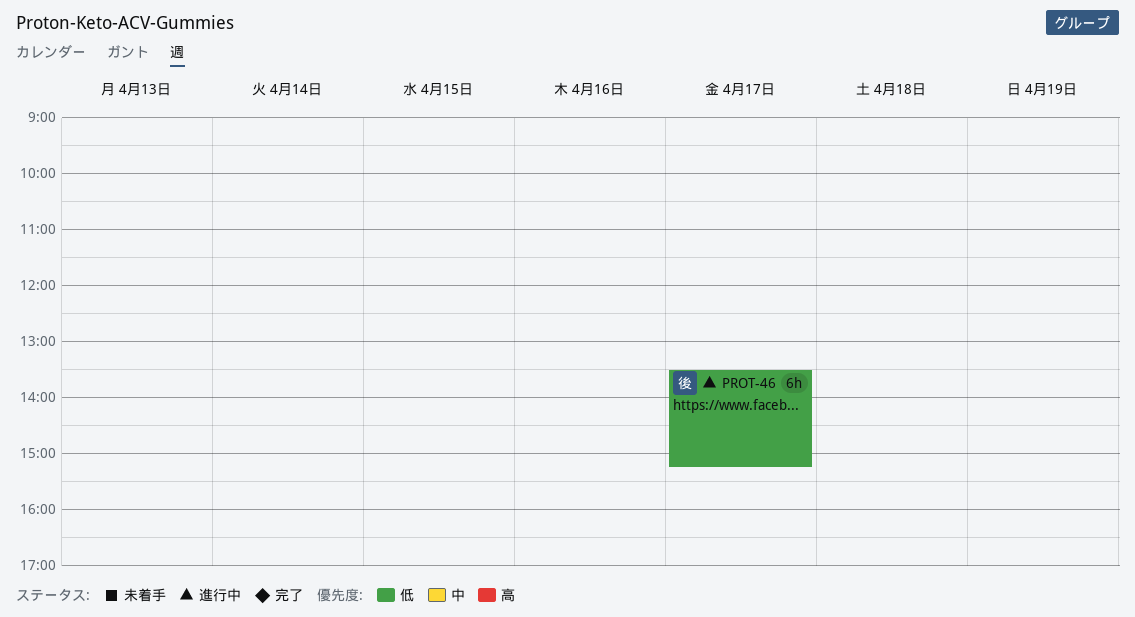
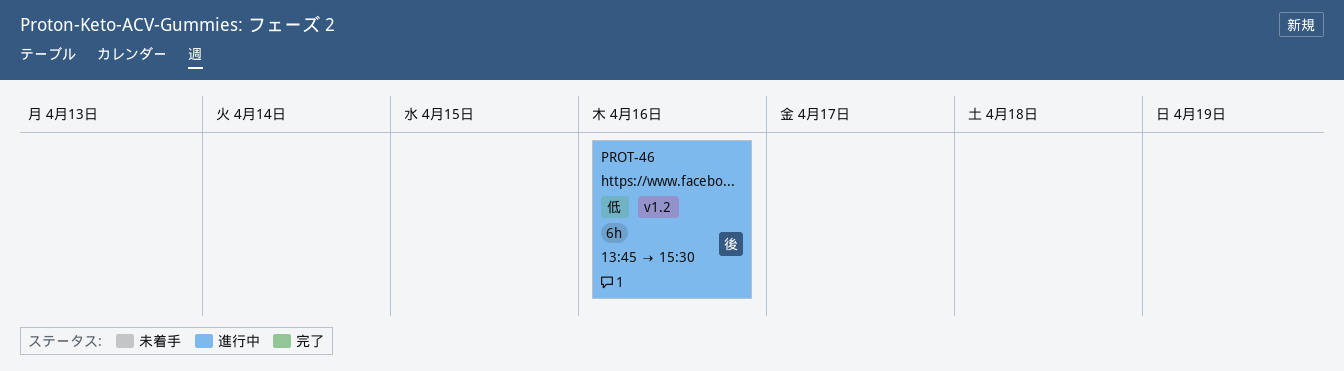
PROT-46, day: Apr 17 -> Apr 16
PROT-46, begins: 13:30 -> 13:45
PROT-46, ends: 15:15 -> 15:30

